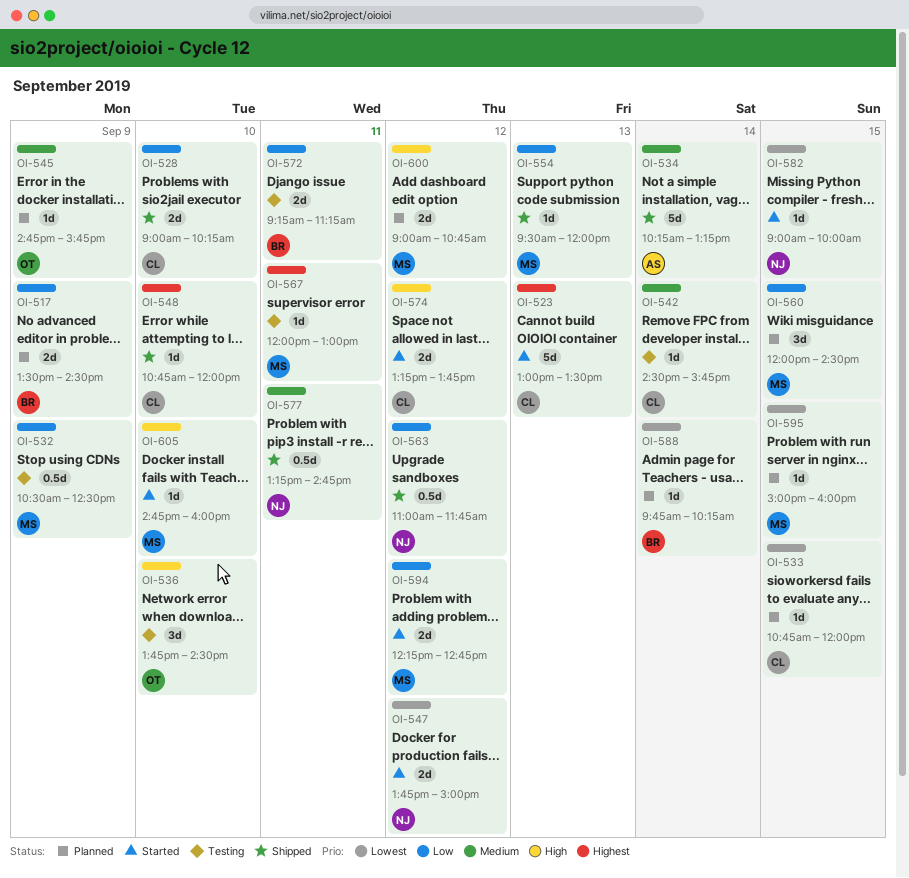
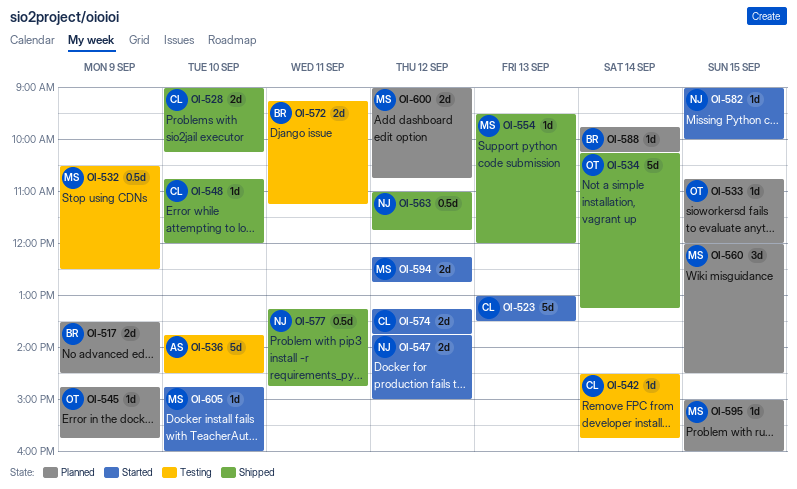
OI-533, owner: CL -> OT
OI-534, owner: AS -> OT
OI-536, owner: OT -> AS
OI-536, estimate: 3d -> 5d
OI-567: present -> none

